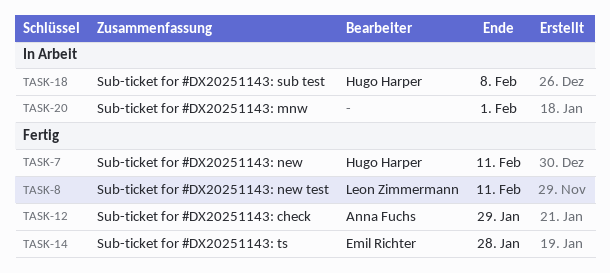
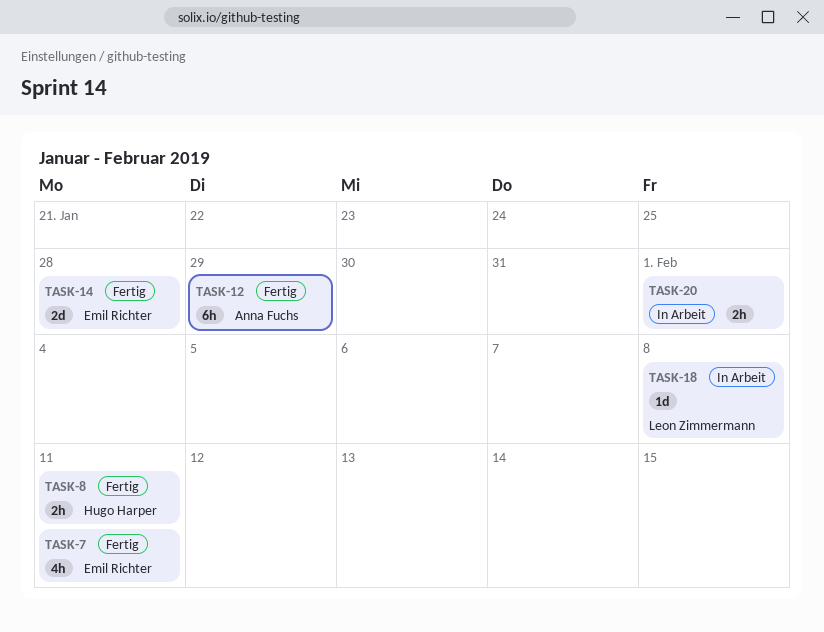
TASK-7, owner: Hugo Harper -> Emil Richter
TASK-8, owner: Leon Zimmermann -> Hugo Harper
TASK-18, owner: Hugo Harper -> Leon Zimmermann

